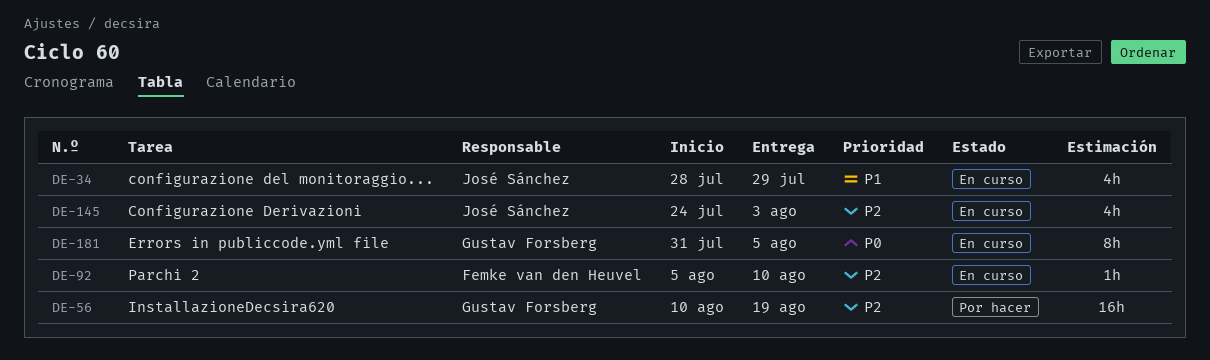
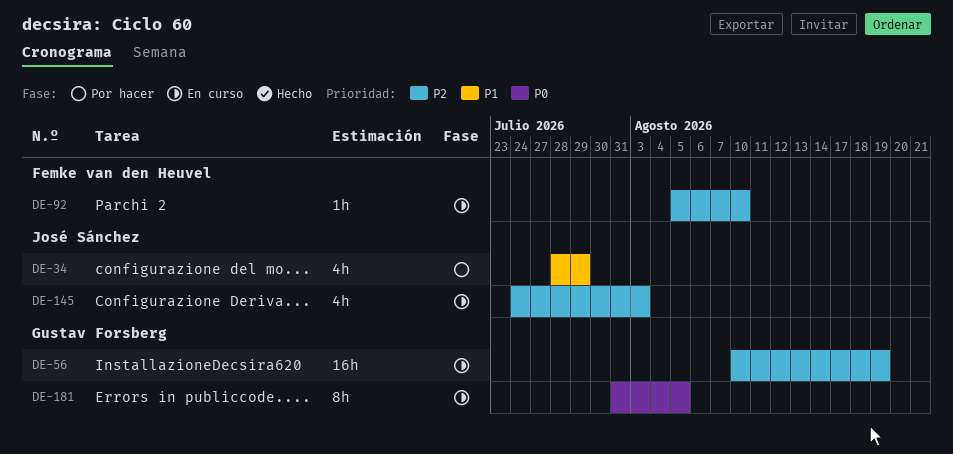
DE-34, status: En curso -> Por hacer
DE-56, status: Por hacer -> En curso

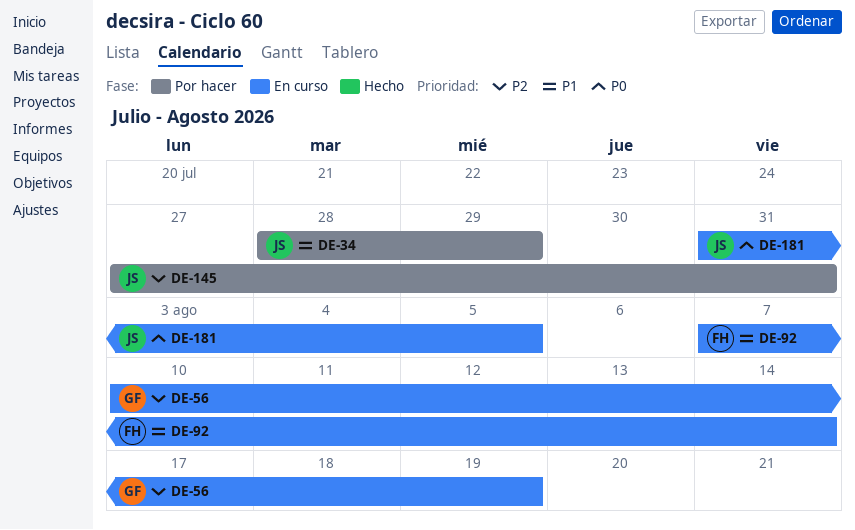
DE-92, priority: P2 -> P1
DE-92, start: Aug 5 -> Aug 7
DE-92, due: Aug 10 -> Aug 14
DE-145, status: En curso -> Por hacer
DE-145, start: Jul 24 -> Jul 27
DE-145, due: Aug 3 -> Jul 31
DE-181, owner: Gustav Forsberg -> José Sánchez

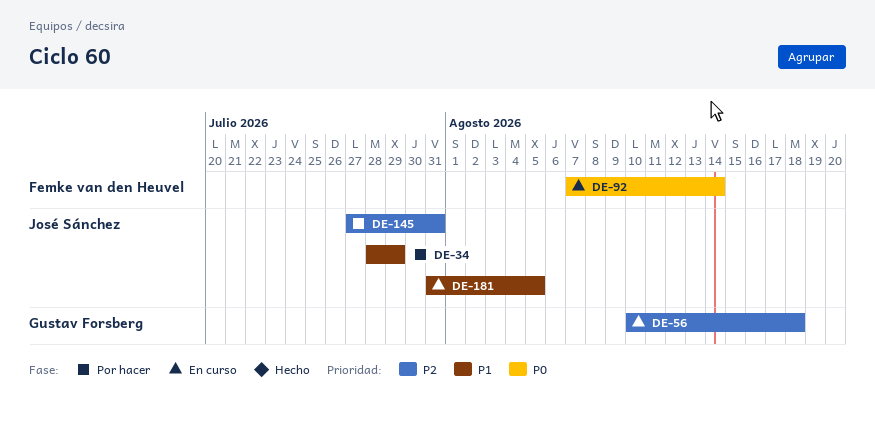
DE-56, due: Aug 19 -> Aug 18
DE-92, priority: P1 -> P0
DE-181, priority: P0 -> P1

